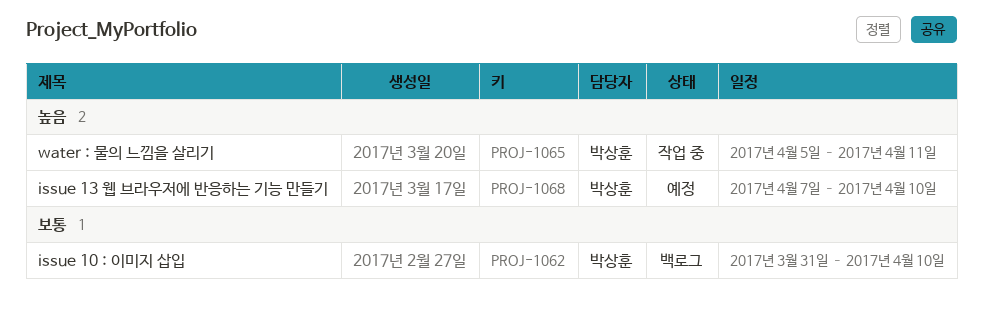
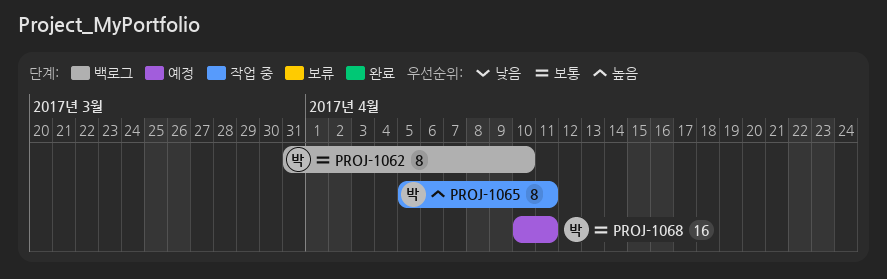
PROJ-1068, priority: 높음 -> 보통
PROJ-1068, start: Apr 7 -> Apr 10
PROJ-1068, due: Apr 10 -> Apr 11

